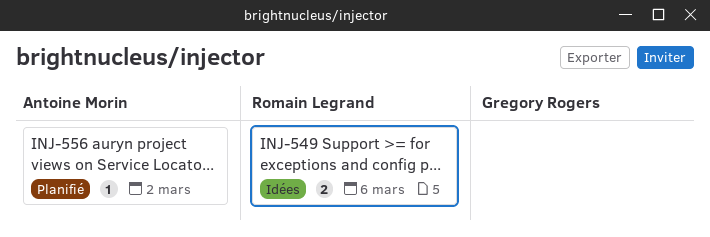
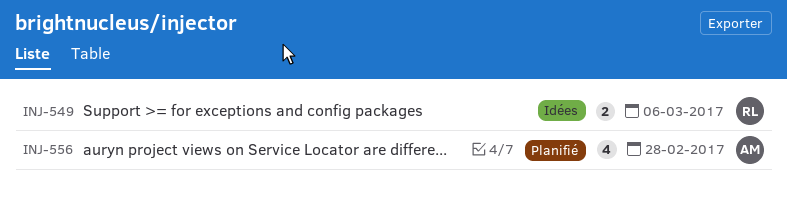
INJ-556, estimate: 1 -> 4
INJ-556, due: Mar 2 -> Feb 28

